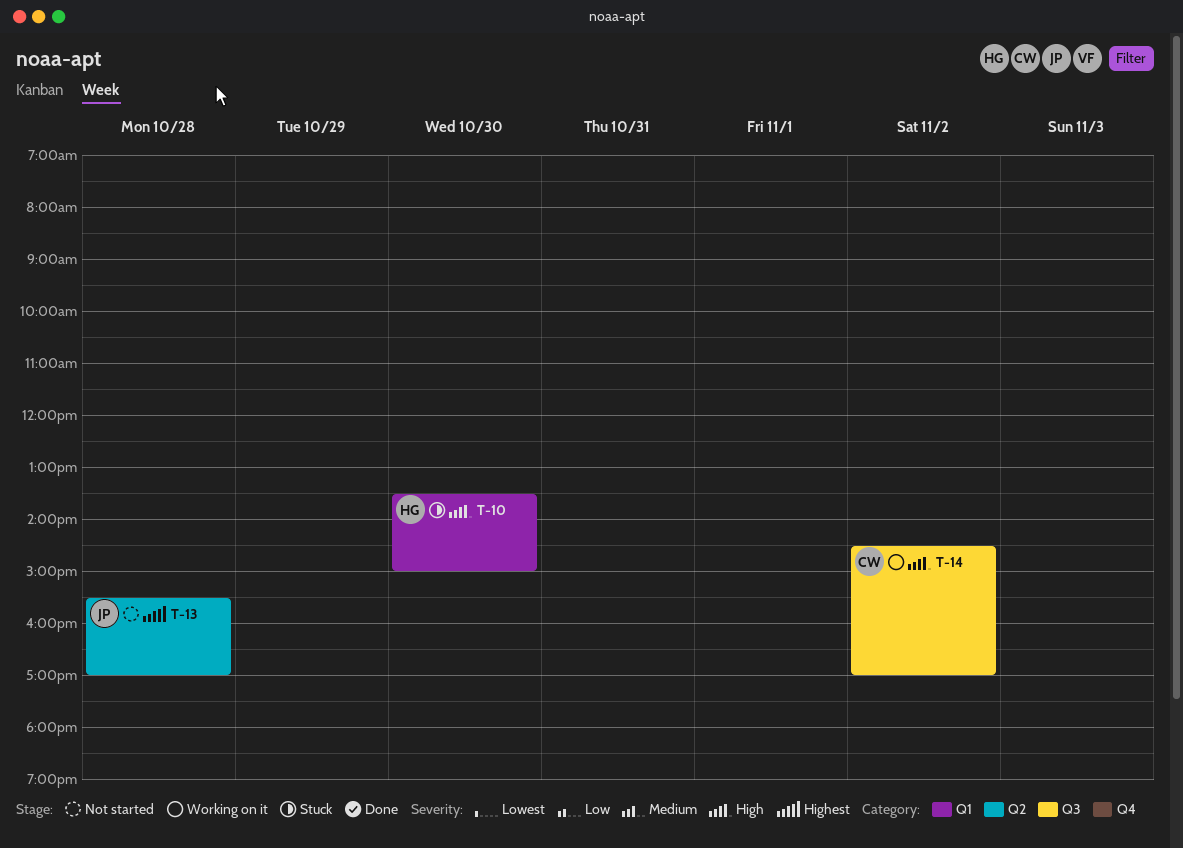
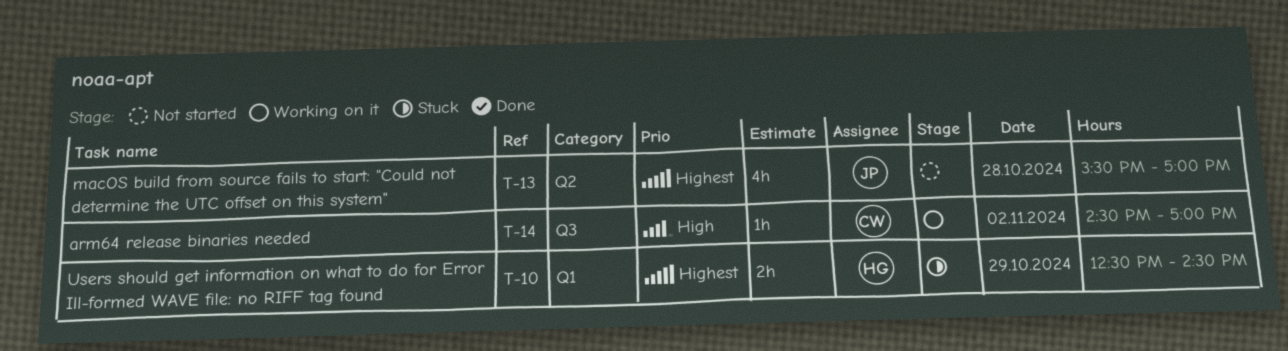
T-10, priority: High -> Highest
T-10, day: Oct 30 -> Oct 29
T-10, begins: 13:30 -> 12:30
T-10, ends: 15:00 -> 14:30

